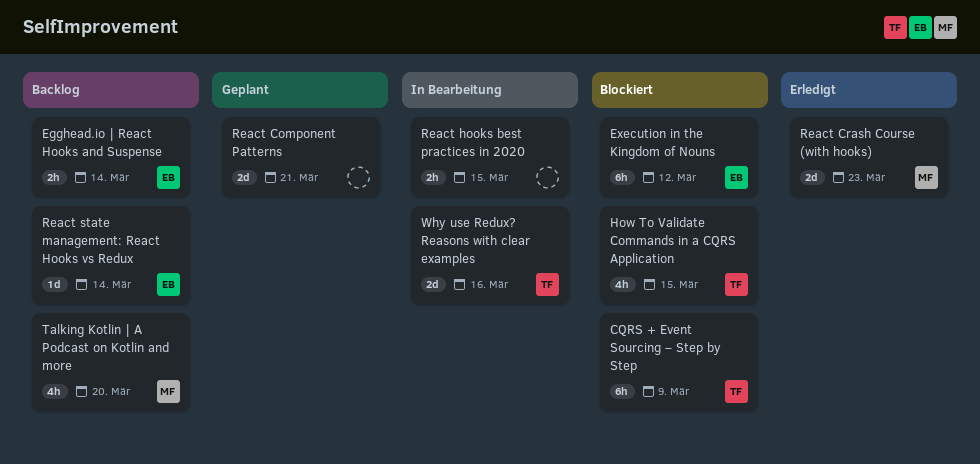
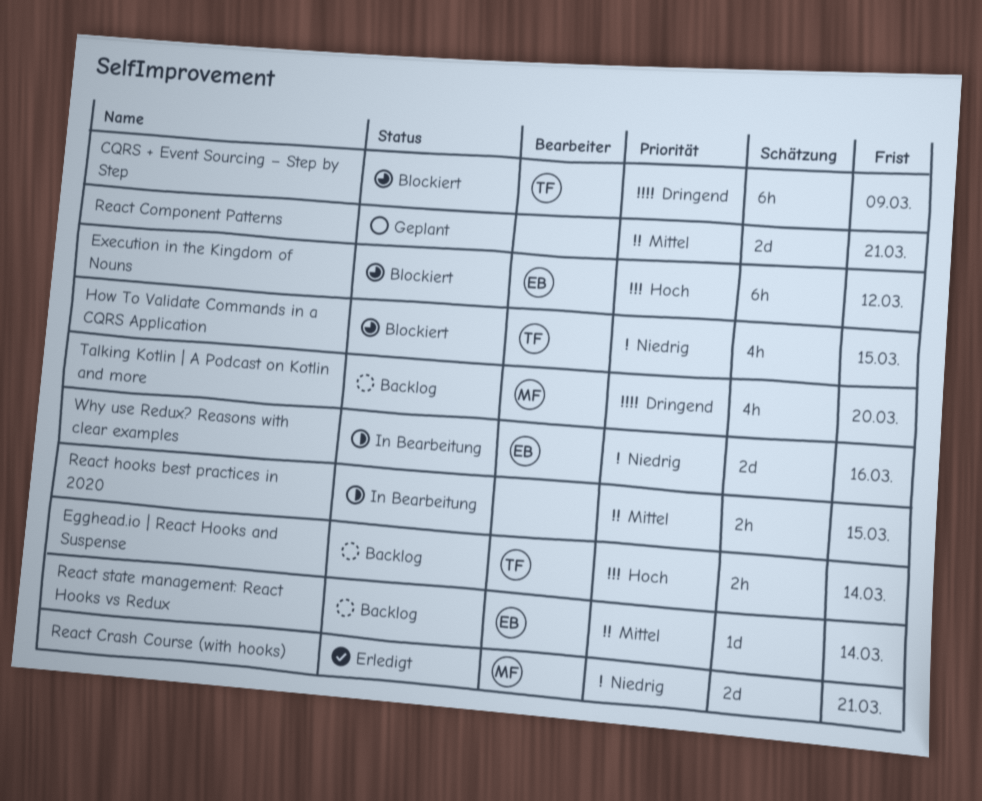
Egghead.io | React Hooks and Suspense, owner: EB -> TF
React Crash Course (with hooks), due: Mar 23 -> Mar 21
Why use Redux? Reasons with clear examples, owner: TF -> EB

